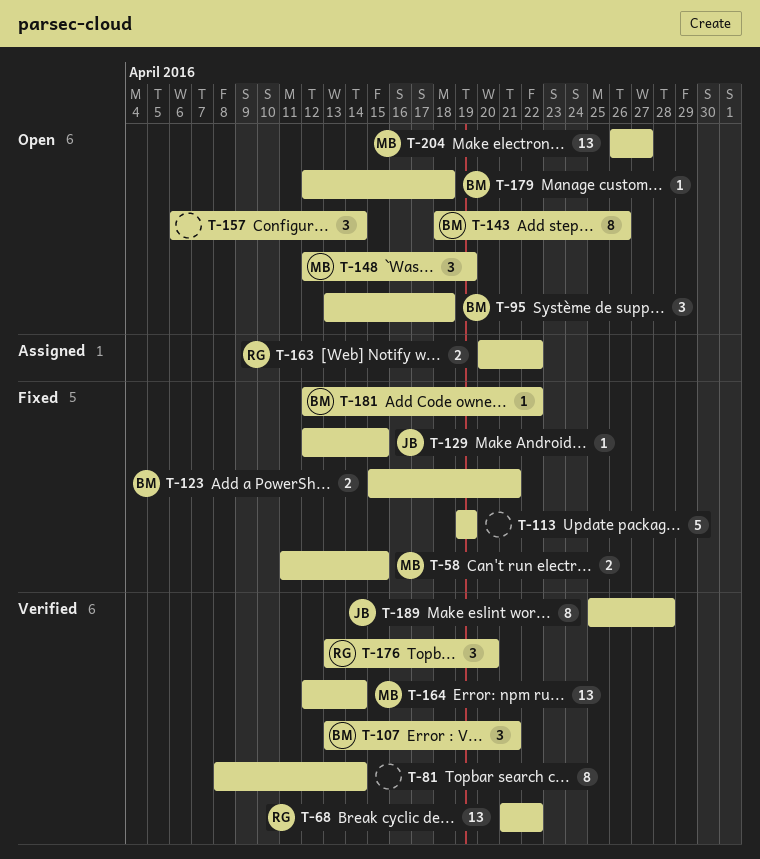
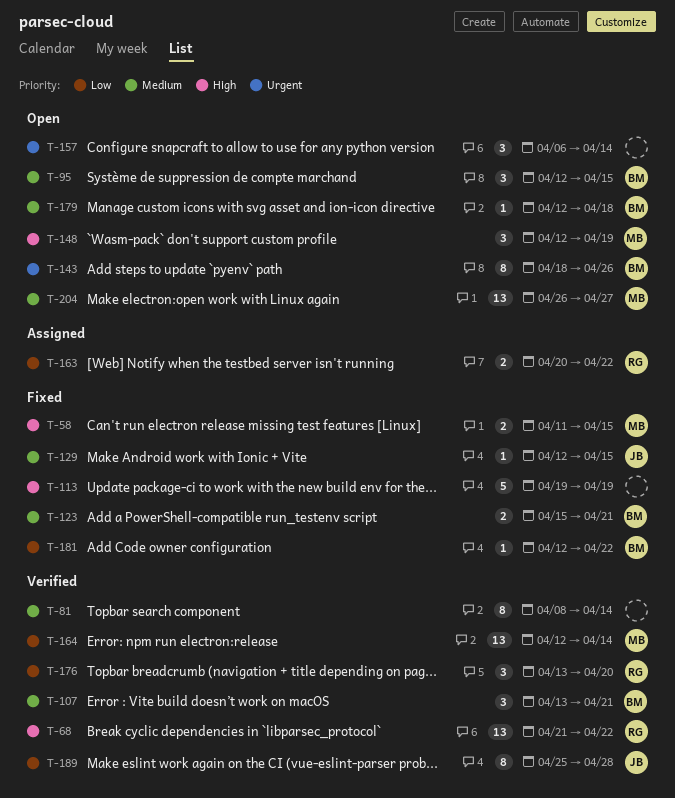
T-95, start: Apr 13 -> Apr 12
T-95, due: Apr 18 -> Apr 15

